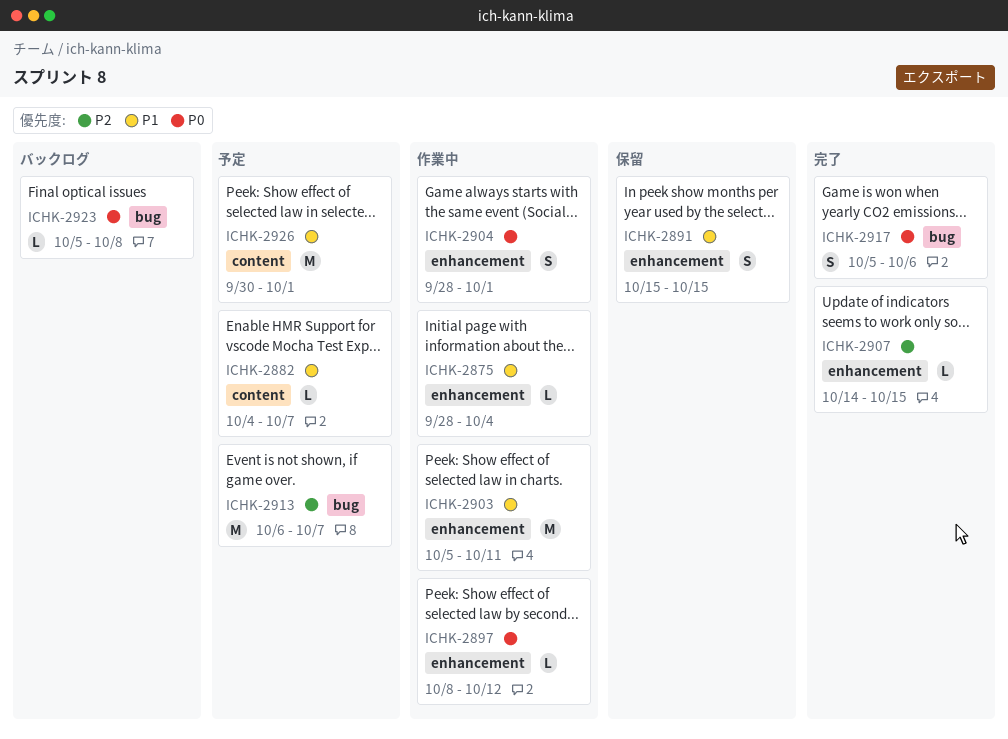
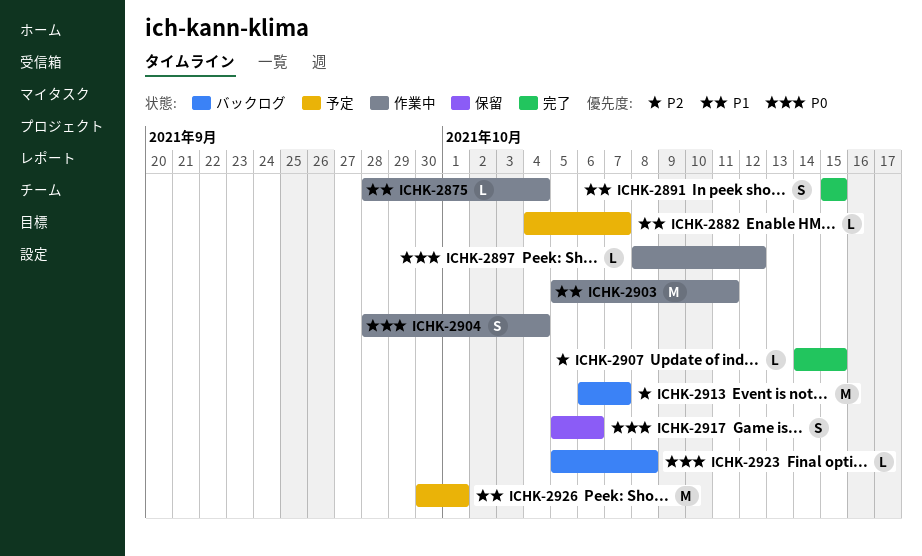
ICHK-2891, status: 保留 -> 完了
ICHK-2904, due: Oct 1 -> Oct 4
ICHK-2913, status: 予定 -> バックログ
ICHK-2917, status: 完了 -> 保留

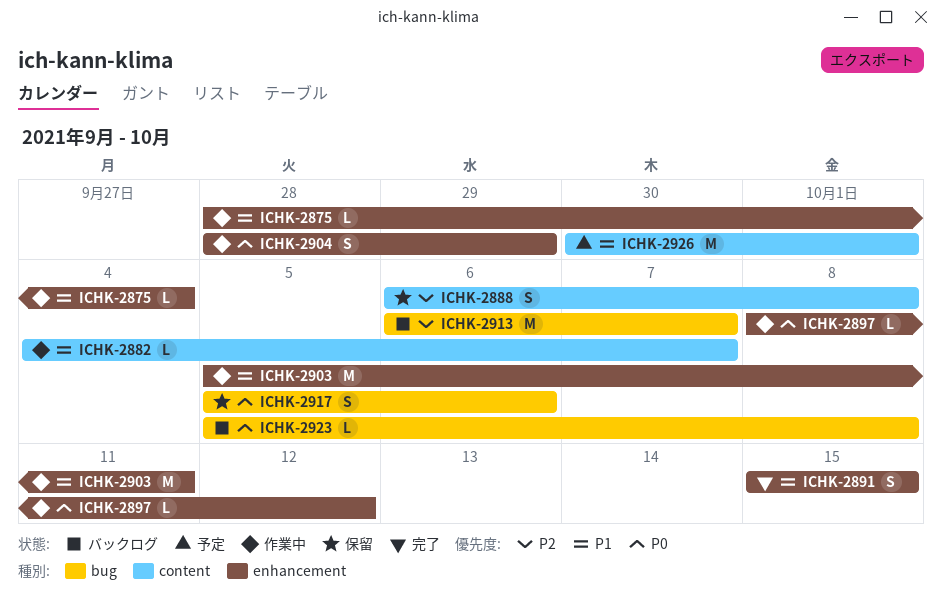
ICHK-2882, status: 予定 -> 作業中
ICHK-2888: none -> present
ICHK-2904, due: Oct 4 -> Sep 29
ICHK-2907: present -> none

